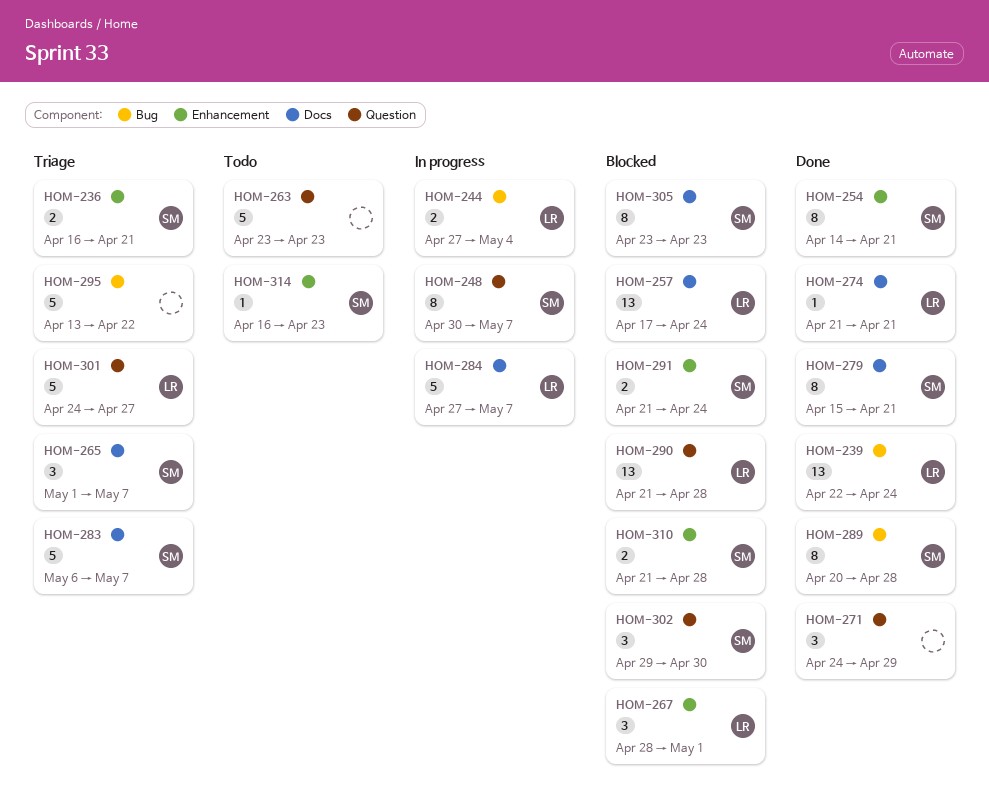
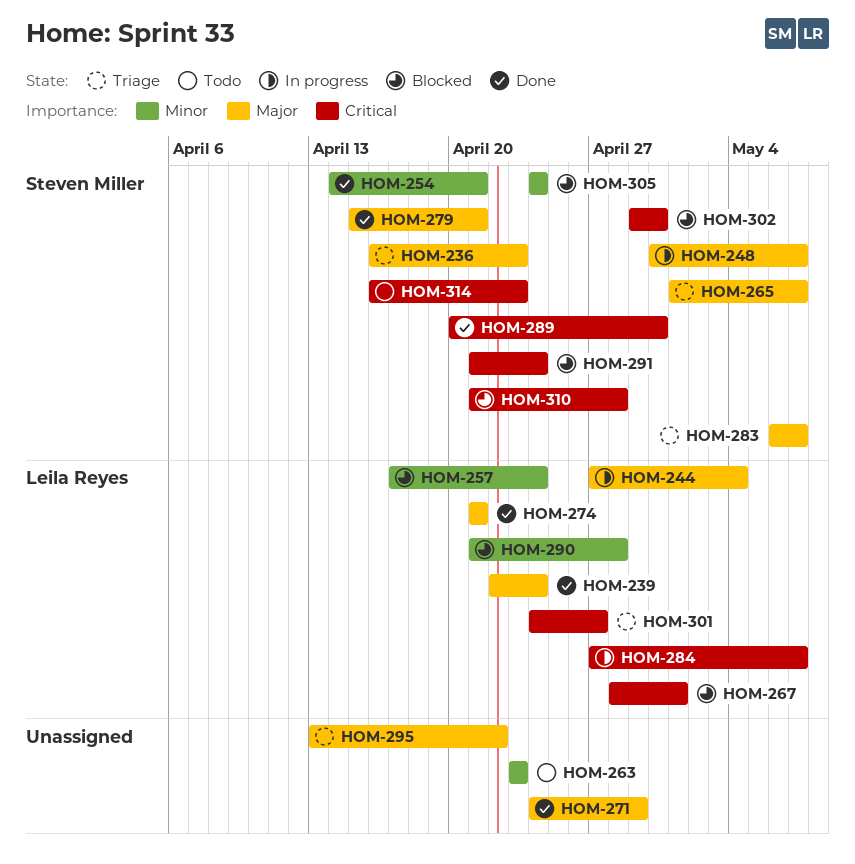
HOM-236, due: Apr 21 -> Apr 23
HOM-289, due: Apr 28 -> Apr 30
HOM-305, start: Apr 23 -> Apr 24
HOM-305, due: Apr 23 -> Apr 24

